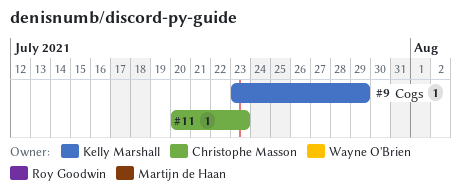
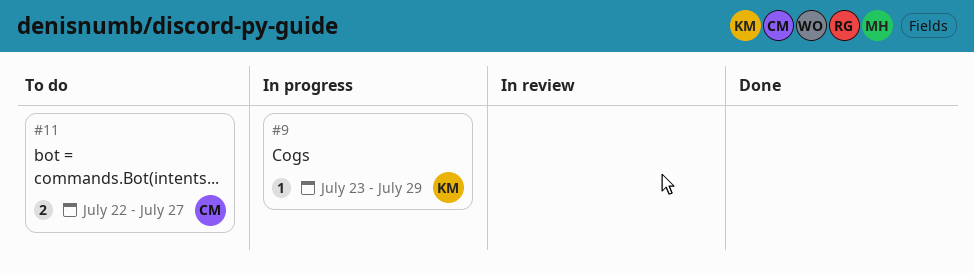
#11, estimate: 1 -> 2
#11, start: Jul 20 -> Jul 22
#11, due: Jul 23 -> Jul 27

